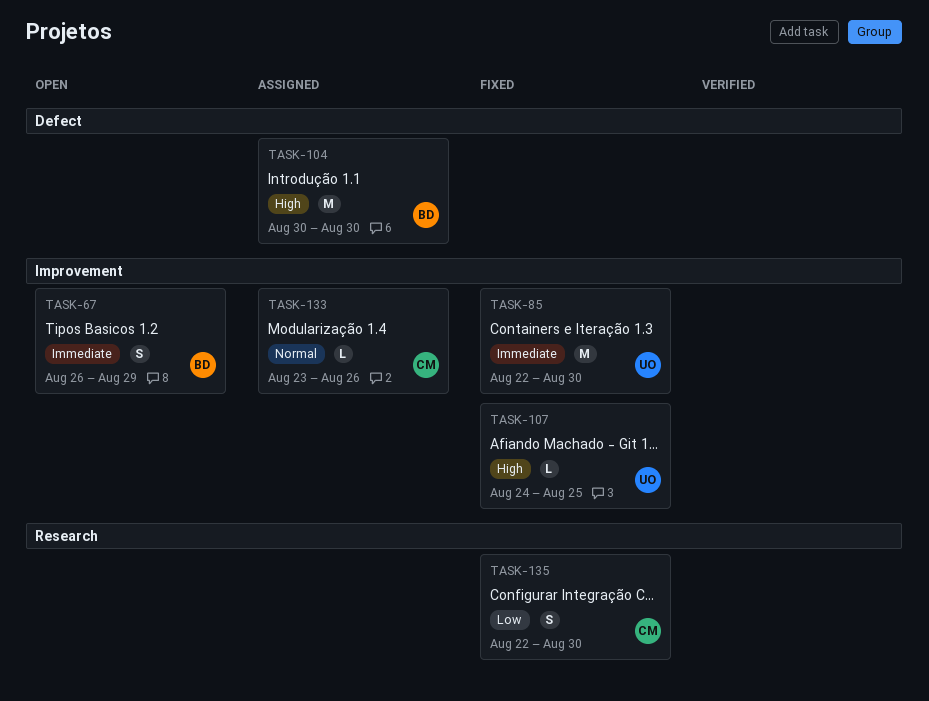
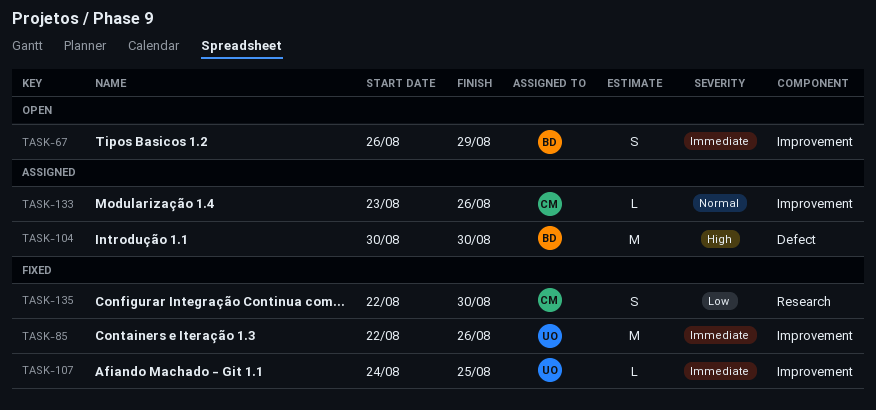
TASK-85, due: Aug 30 -> Aug 26
TASK-107, priority: High -> Immediate

